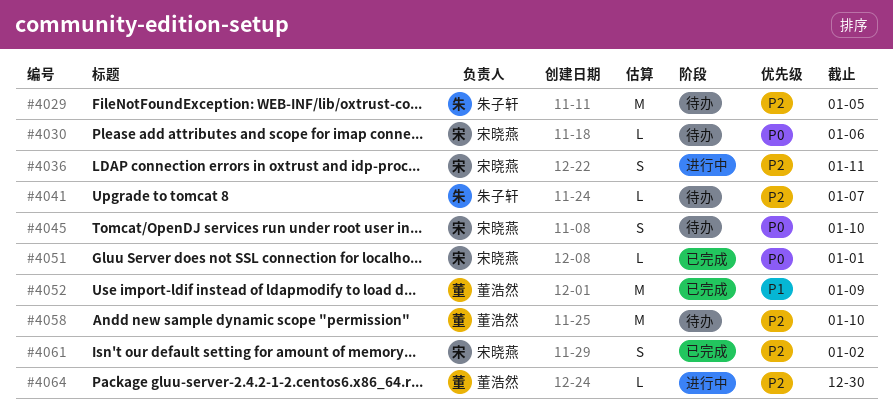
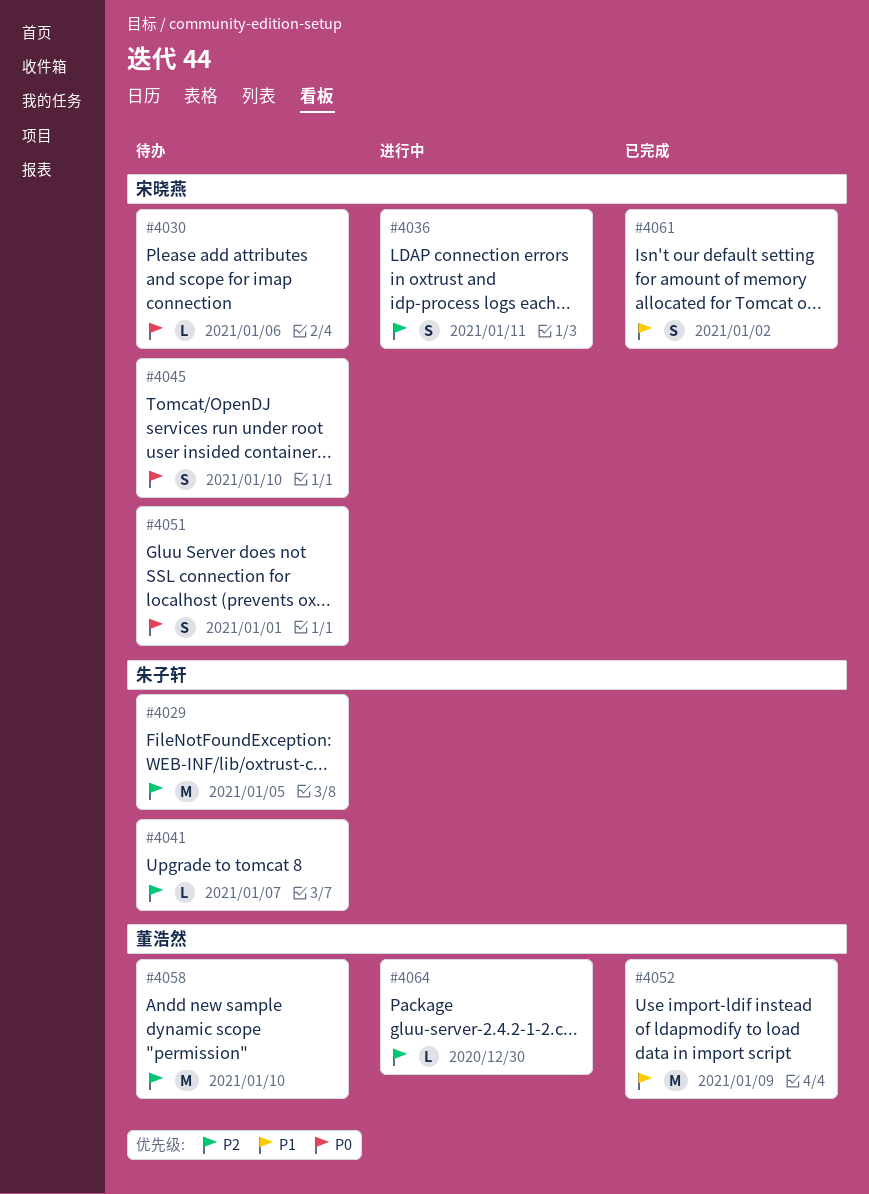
#4051, status: 已完成 -> 待办
#4051, estimate: L -> S
#4061, priority: P2 -> P1

